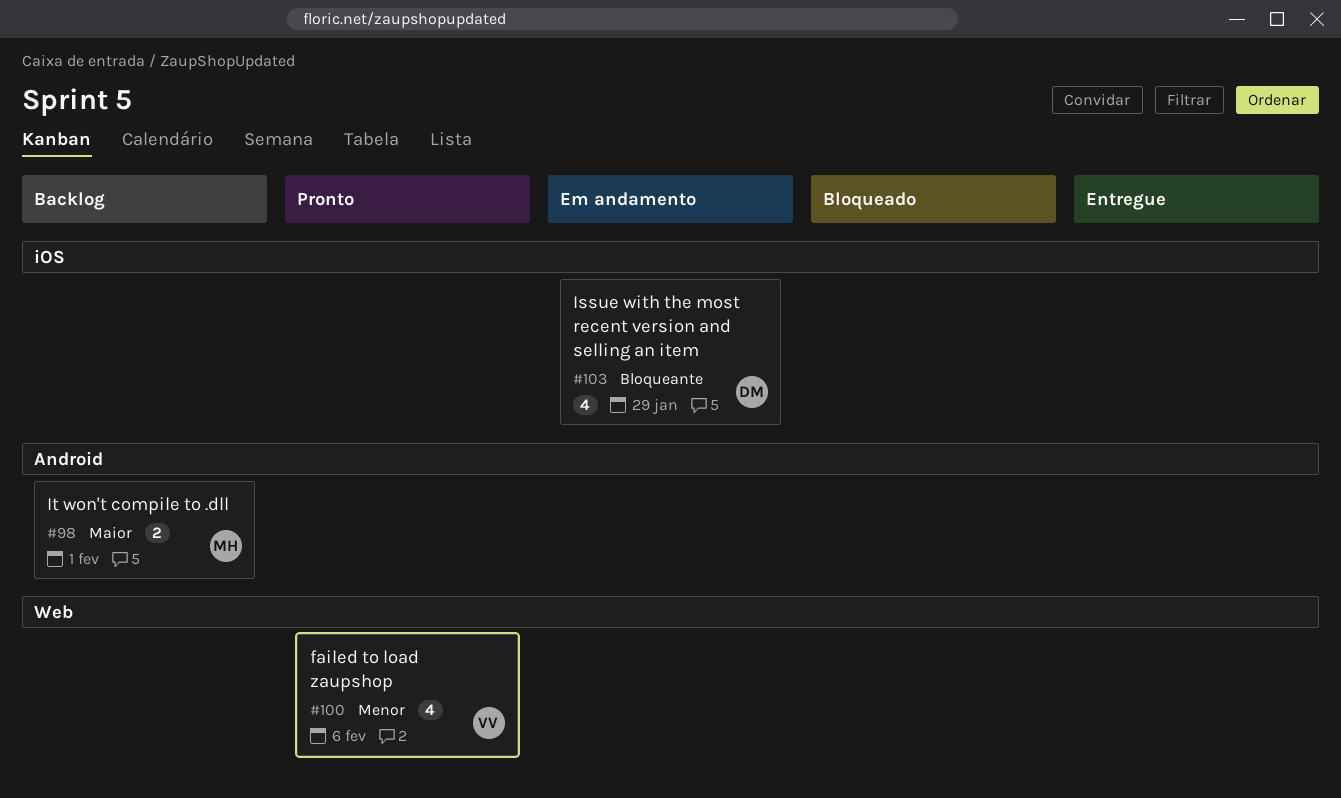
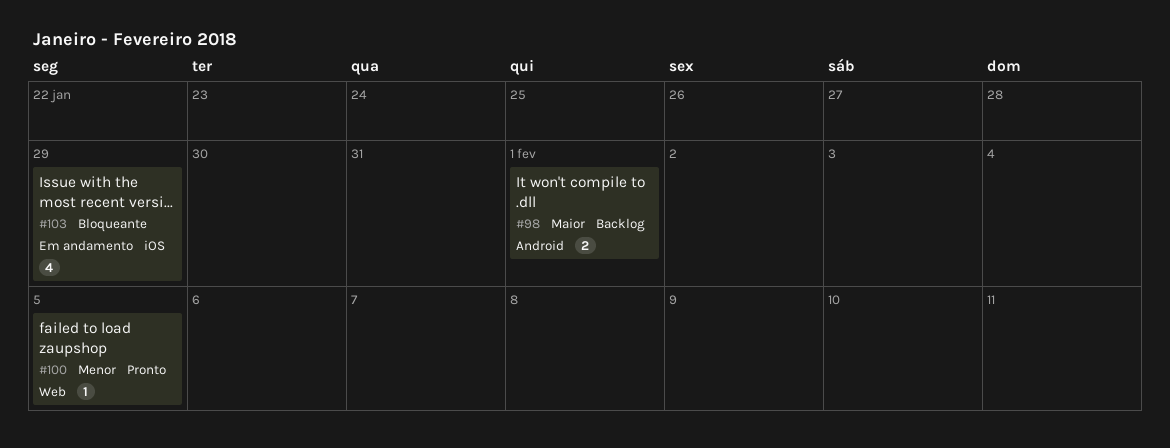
#100, estimate: 4 -> 1
#100, due: Feb 6 -> Feb 5

